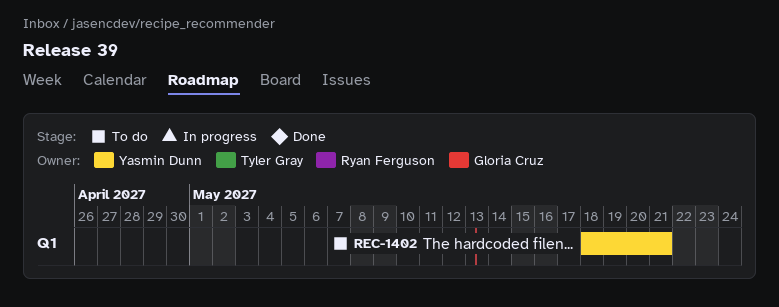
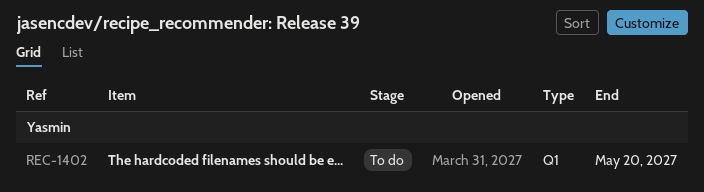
REC-1402, due: May 21 -> May 20

